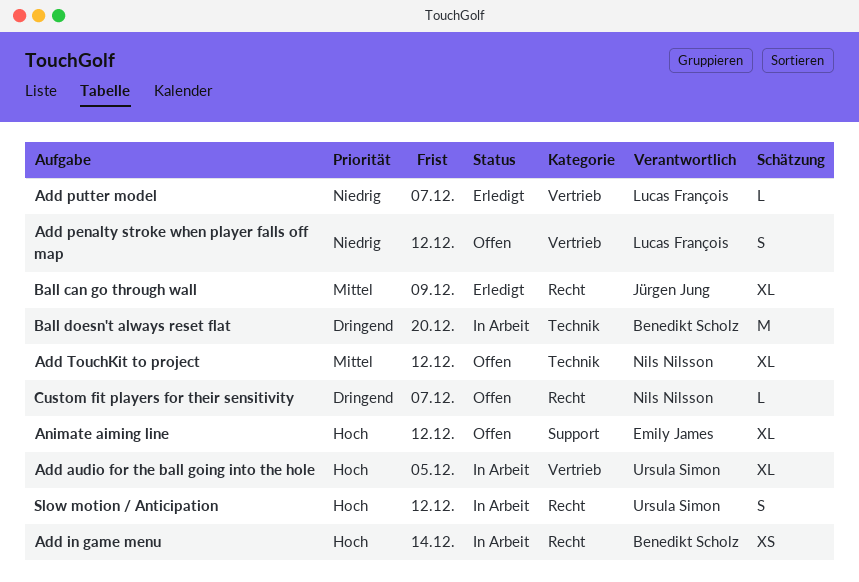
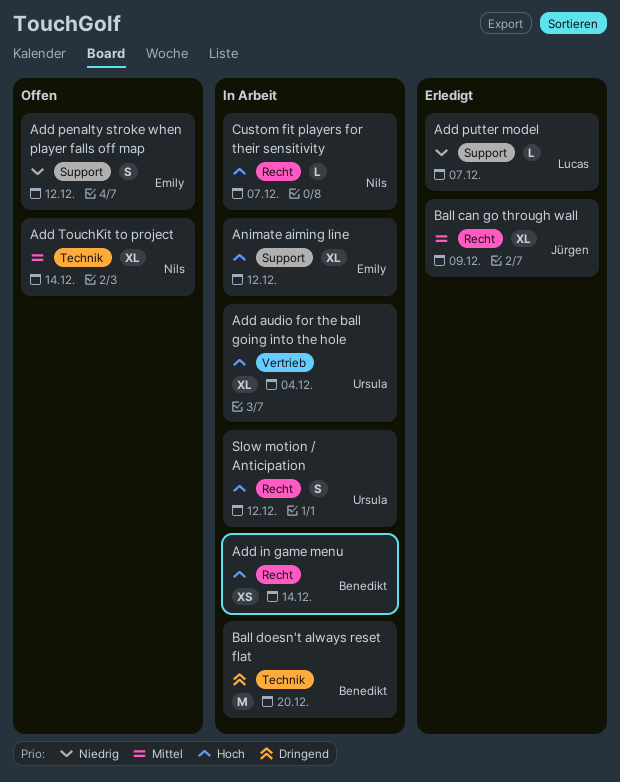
Add audio for the ball going into the hole, due: Dec 5 -> Dec 4
Add penalty stroke when player falls off map, owner: Lucas François -> Emily James
Add penalty stroke when player falls off map, label: Vertrieb -> Support
Add putter model, label: Vertrieb -> Support
Add TouchKit to project, due: Dec 12 -> Dec 14
Animate aiming line, status: Offen -> In Arbeit
Custom fit players for their sensitivity, status: Offen -> In Arbeit
Custom fit players for their sensitivity, priority: Dringend -> Hoch

